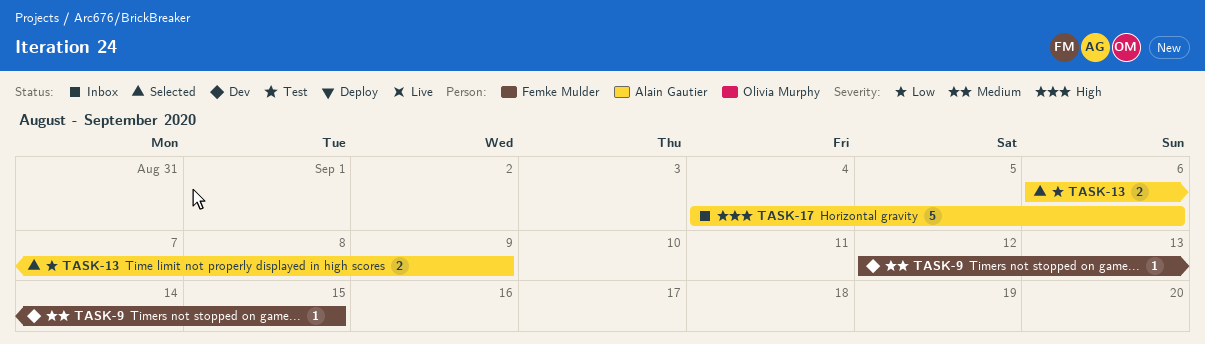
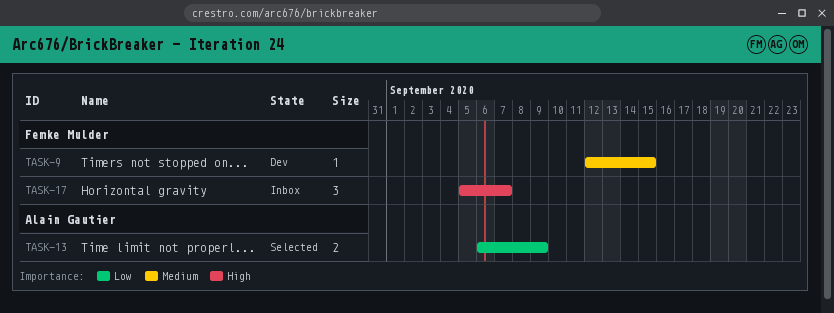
TASK-17, owner: Alain Gautier -> Femke Mulder
TASK-17, estimate: 5 -> 3
TASK-17, start: Sep 4 -> Sep 5
TASK-17, due: Sep 6 -> Sep 7

